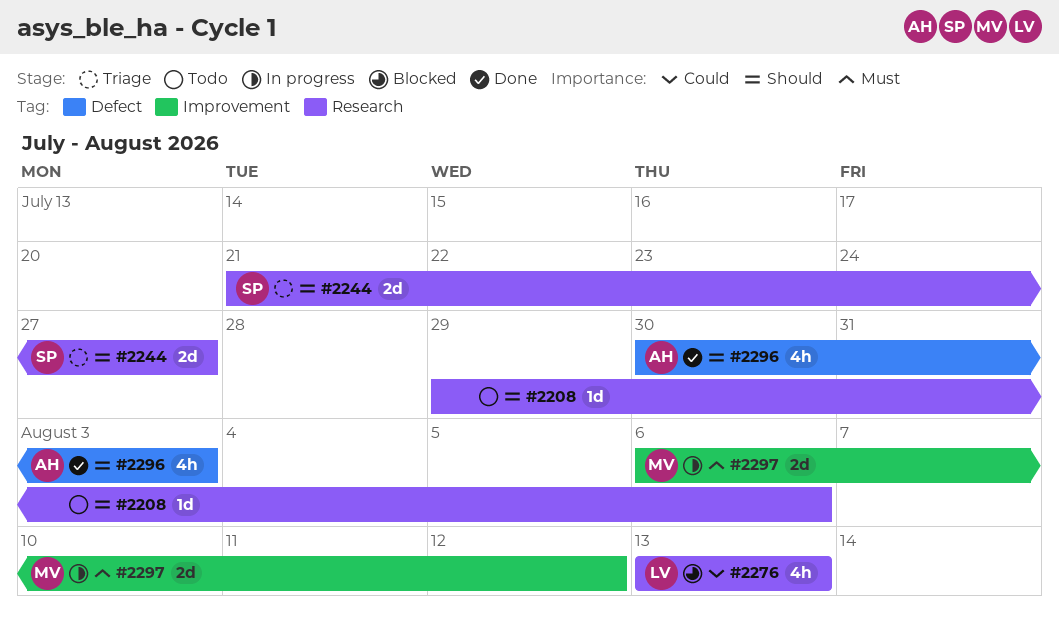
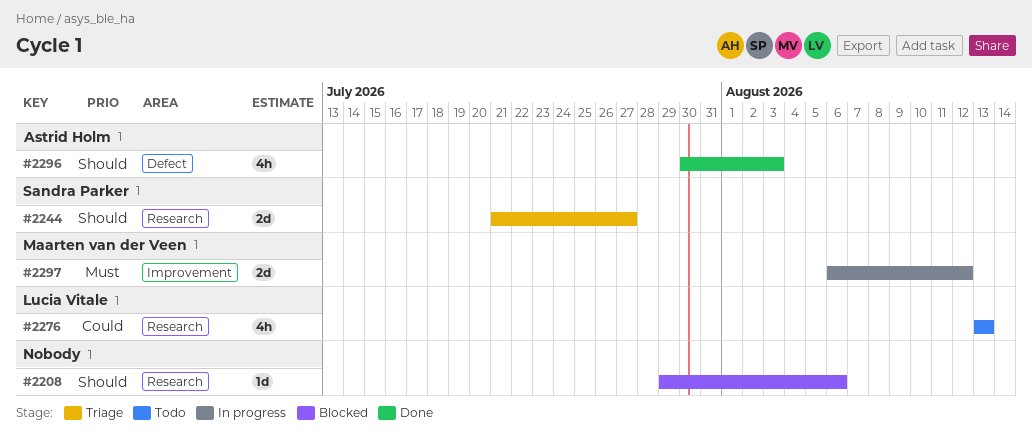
#2208, status: Todo -> Blocked
#2276, status: Blocked -> Todo

